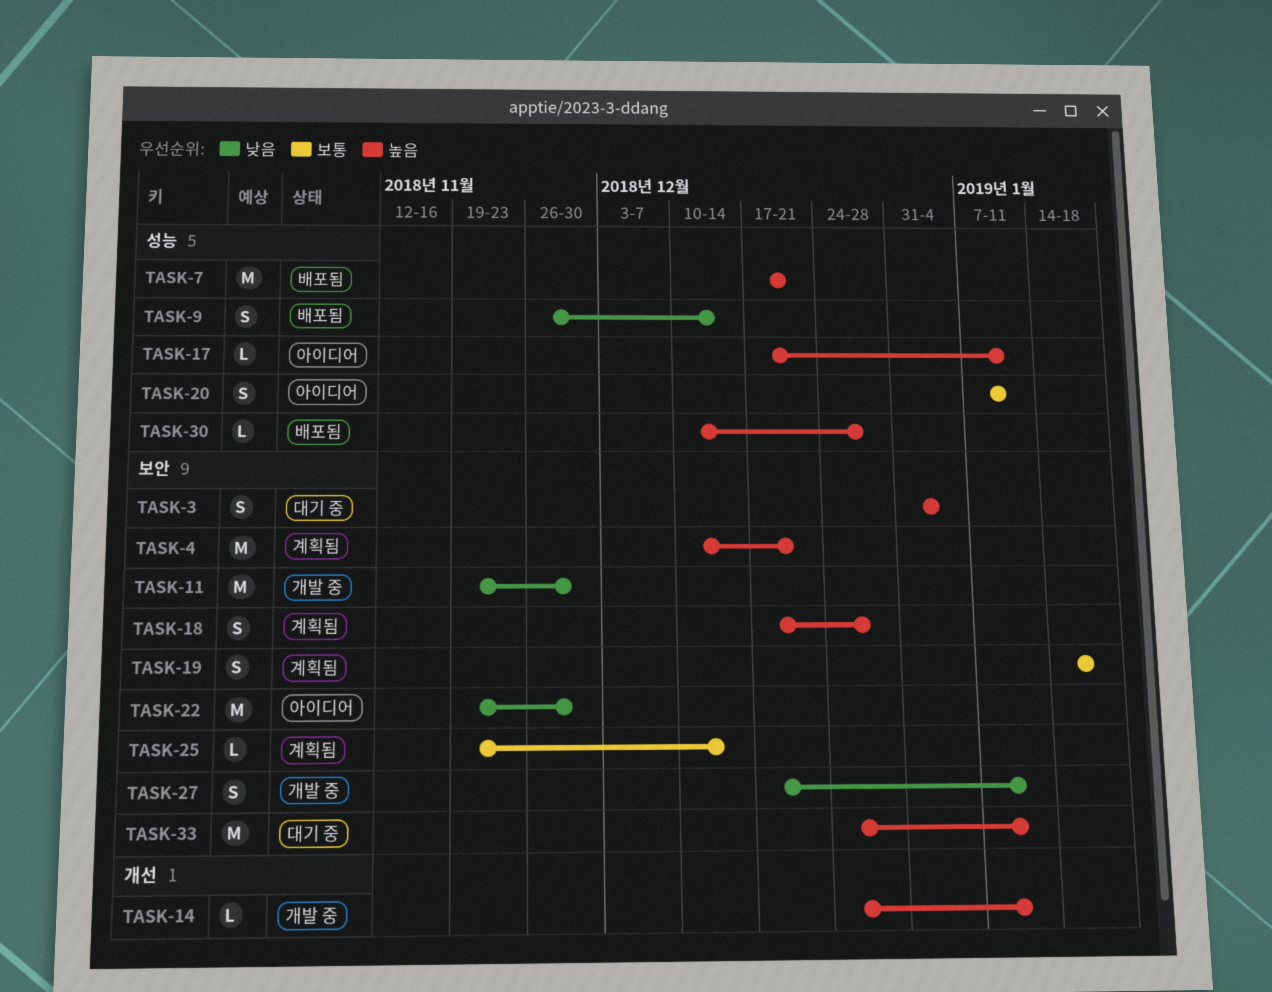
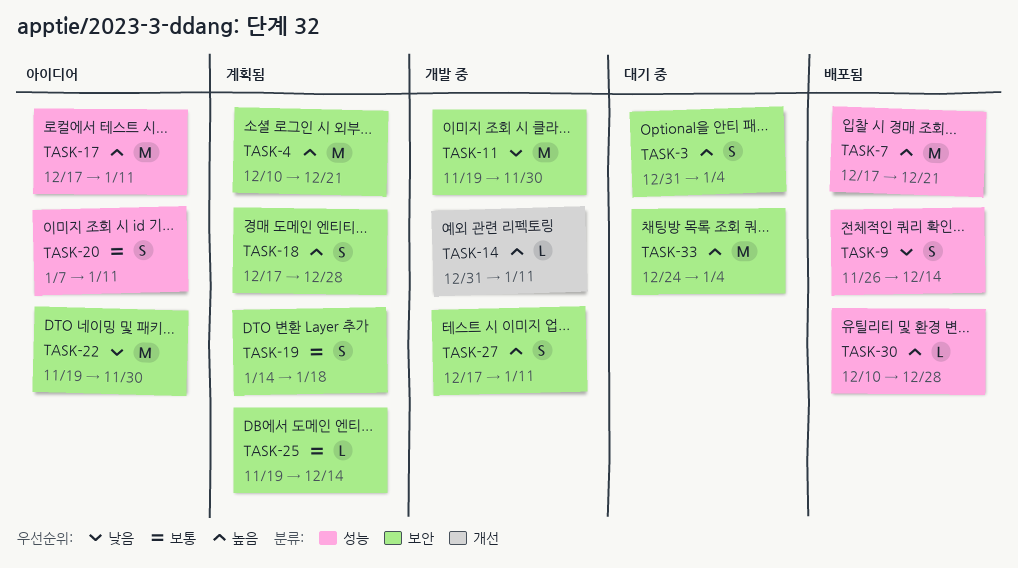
TASK-14, start: Dec 24 -> Dec 31
TASK-17, estimate: L -> M
TASK-27, priority: 낮음 -> 높음
TASK-33, due: Jan 11 -> Jan 4

